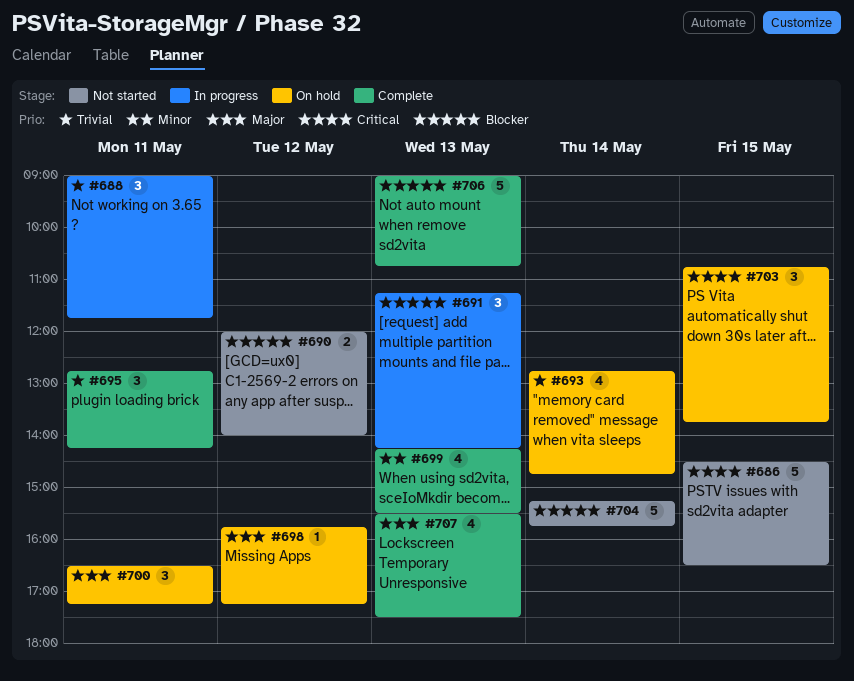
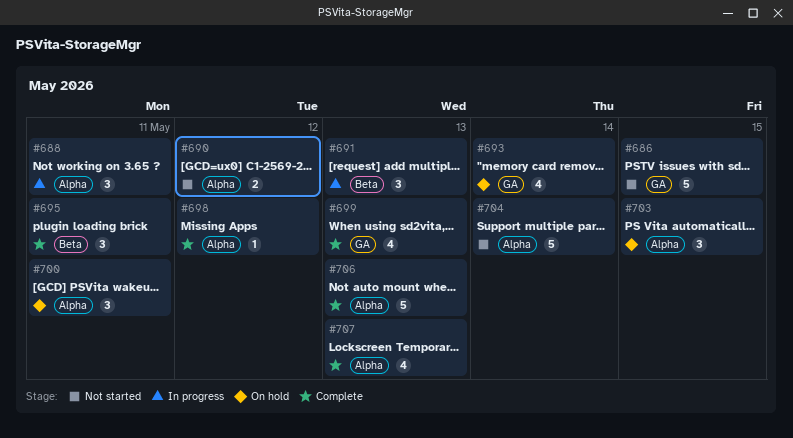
#698, status: On hold -> Complete

